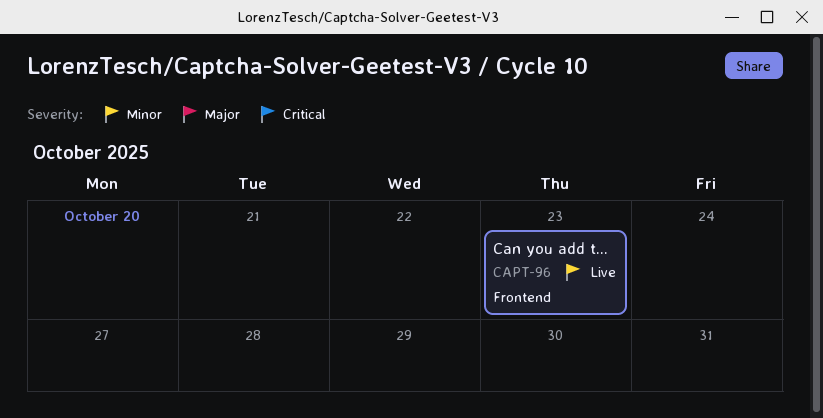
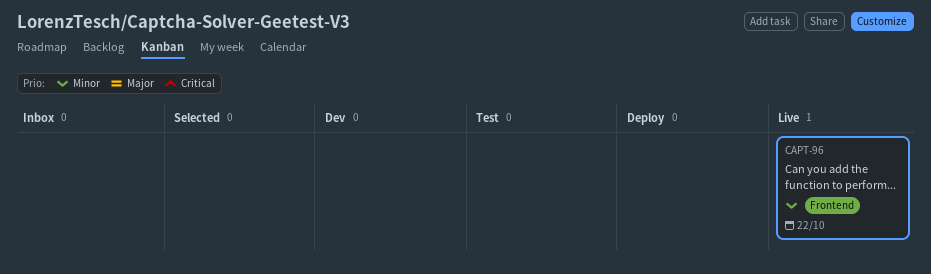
CAPT-96, due: Oct 23 -> Oct 22

